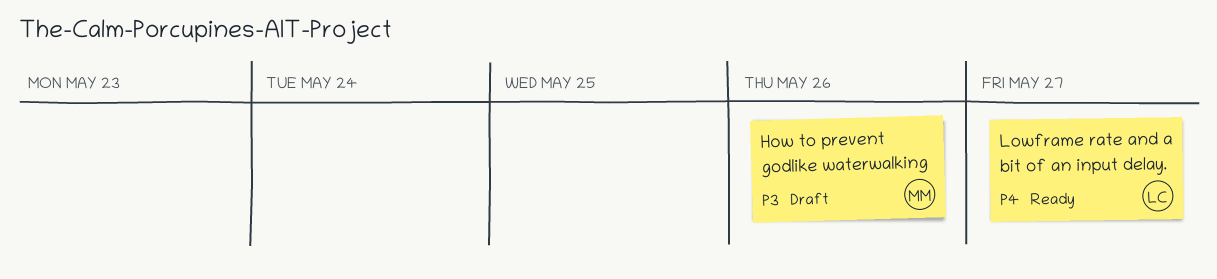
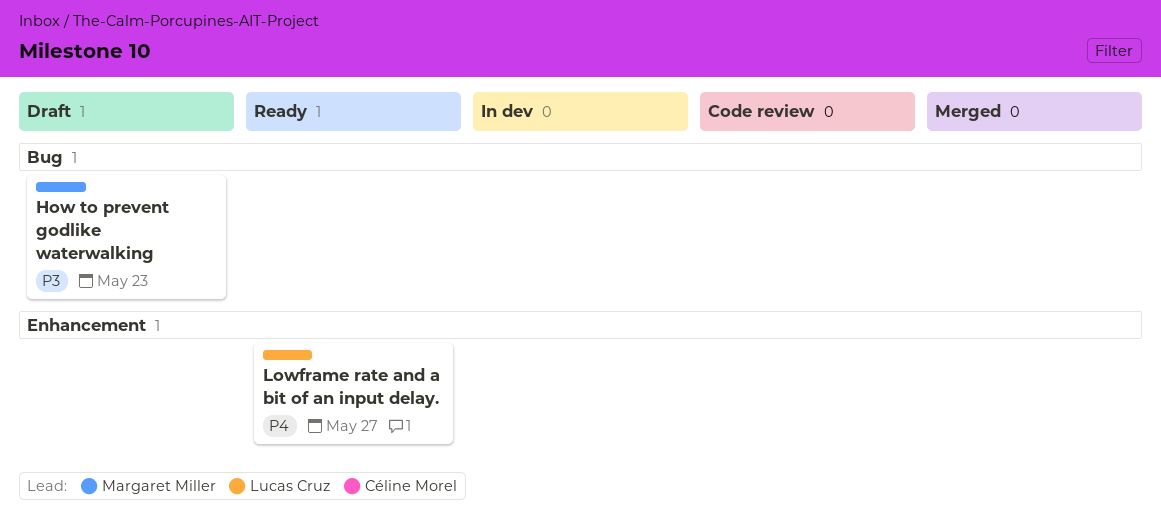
How to prevent godlike waterwalking, due: May 26 -> May 23

